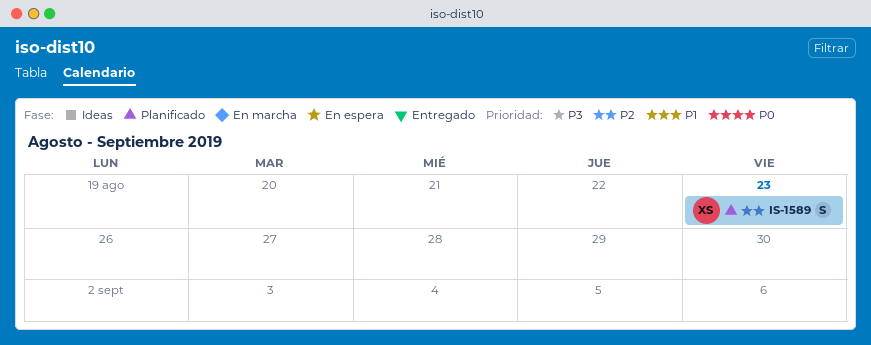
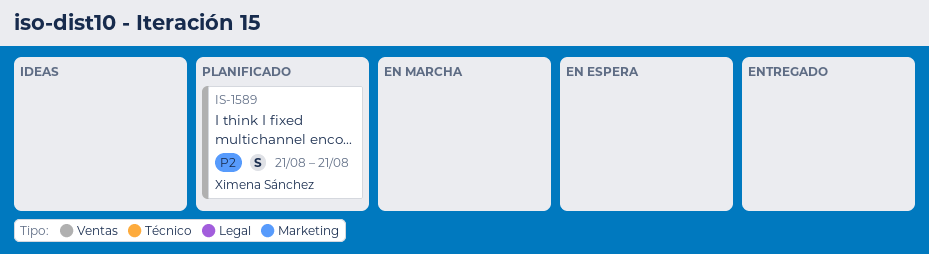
IS-1589, start: Aug 23 -> Aug 21
IS-1589, due: Aug 23 -> Aug 21

